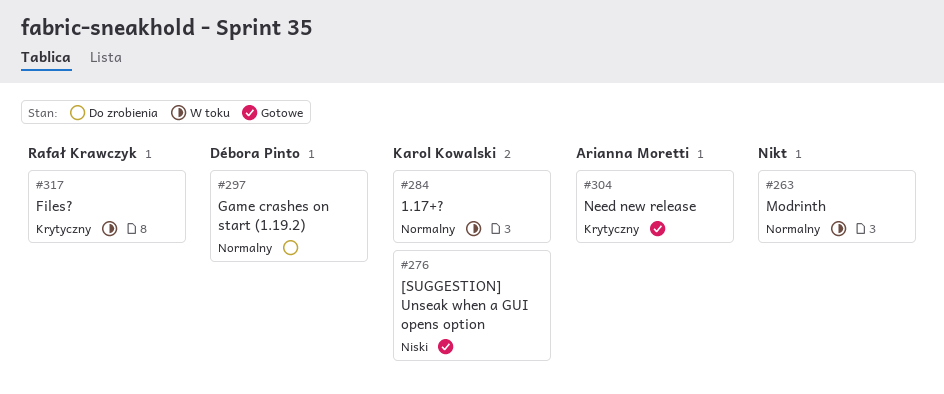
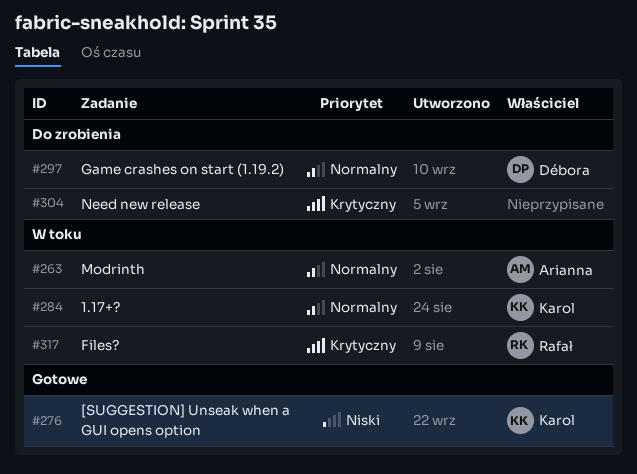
#263, owner: none -> Arianna Moretti
#304, status: Gotowe -> Do zrobienia
#304, owner: Arianna Moretti -> none

